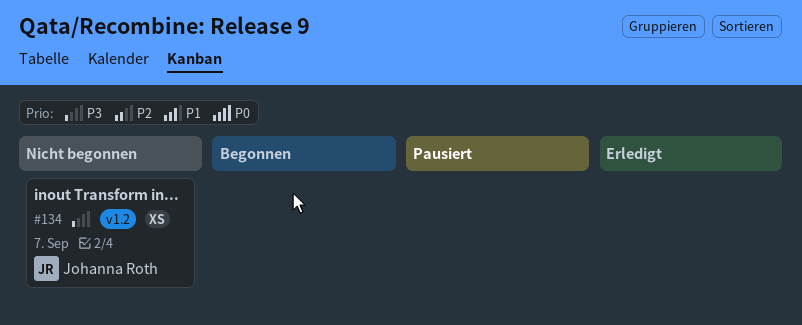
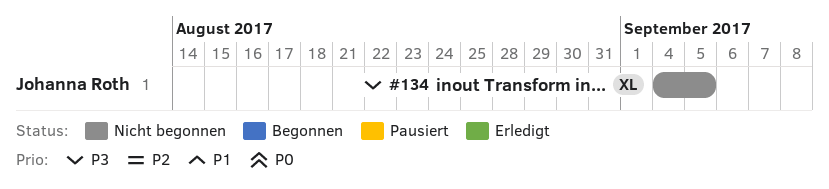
#134, estimate: XS -> XL
#134, due: Sep 7 -> Sep 5

